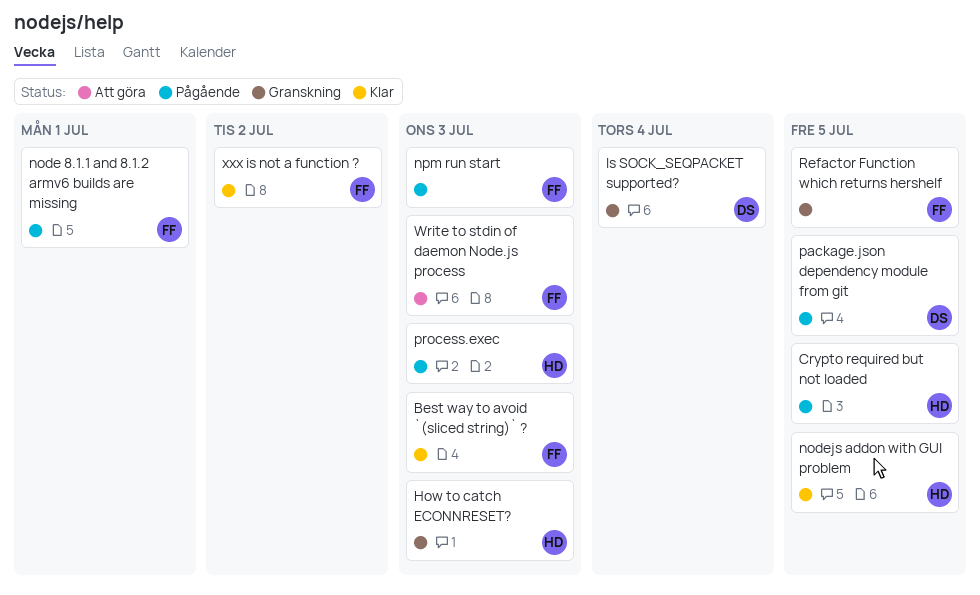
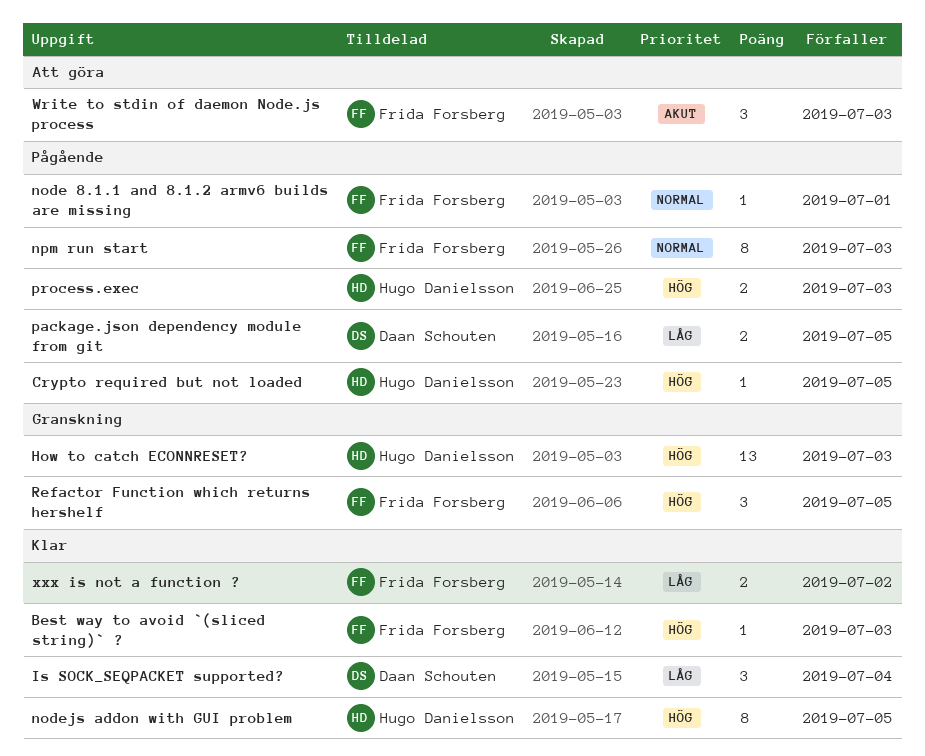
Is SOCK_SEQPACKET supported?, status: Granskning -> Klar

